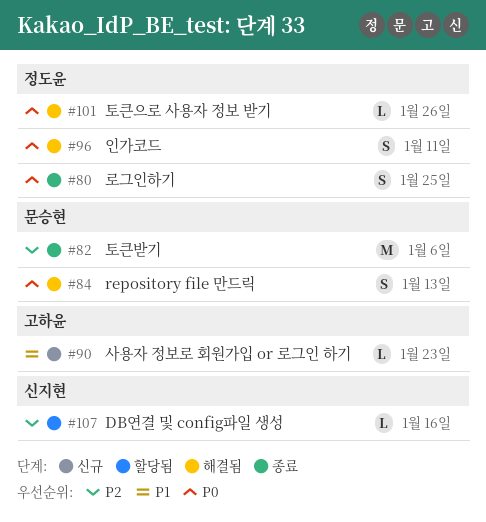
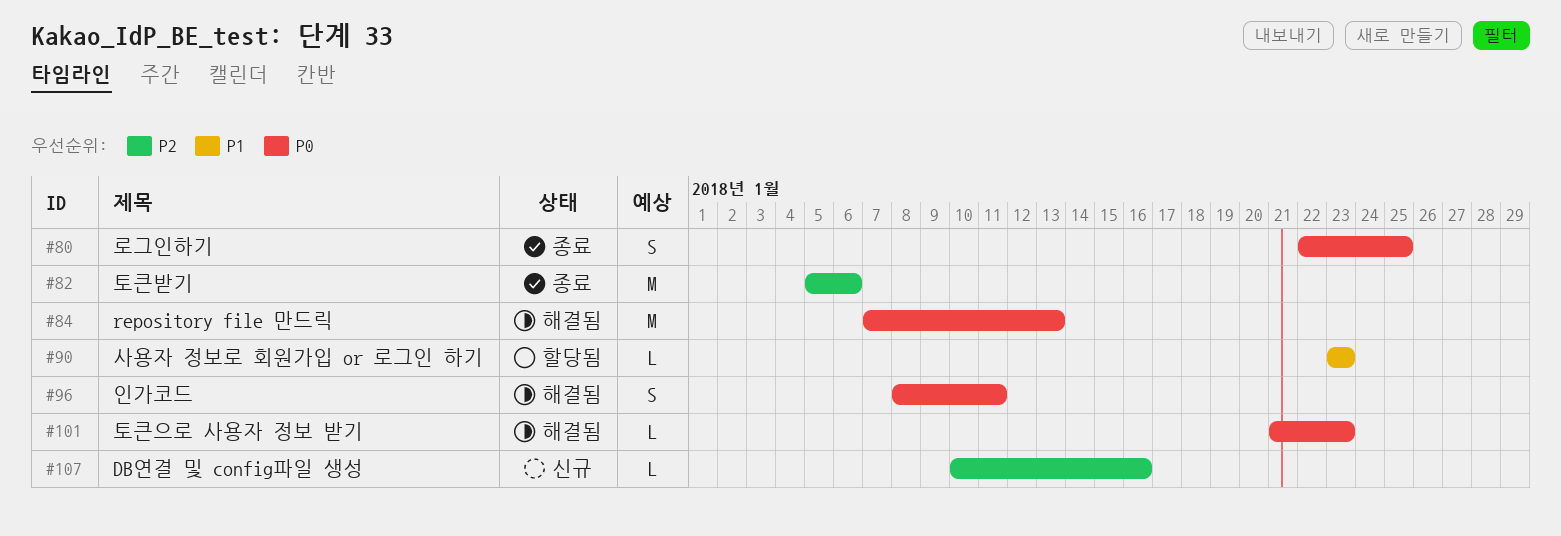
#84, estimate: S -> M
#90, status: 신규 -> 할당됨
#101, due: Jan 26 -> Jan 23
#107, status: 할당됨 -> 신규

